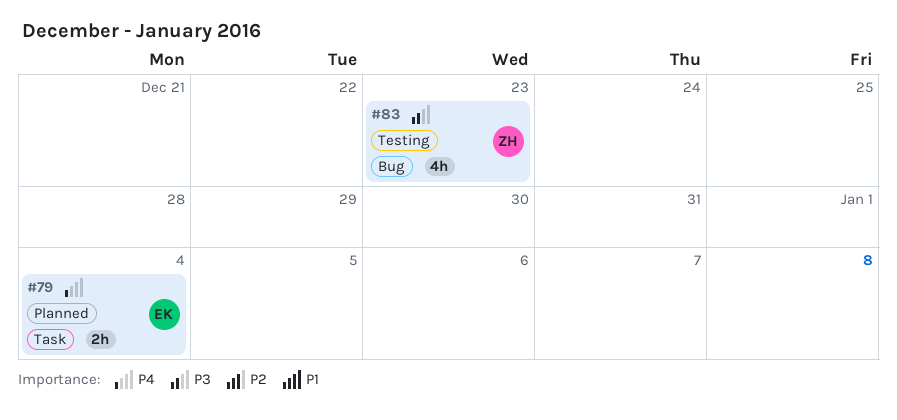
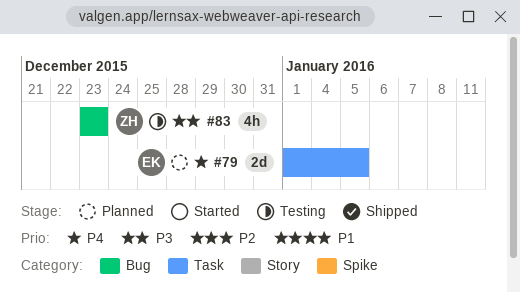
#79, estimate: 2h -> 2d
#79, due: Jan 4 -> Jan 5

